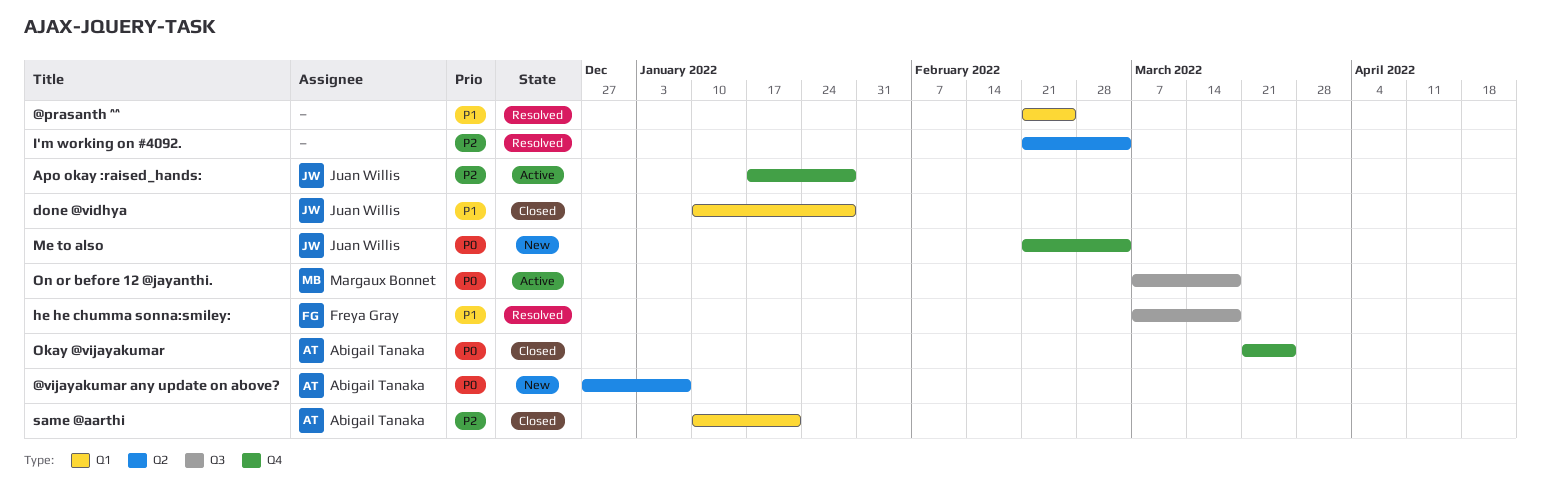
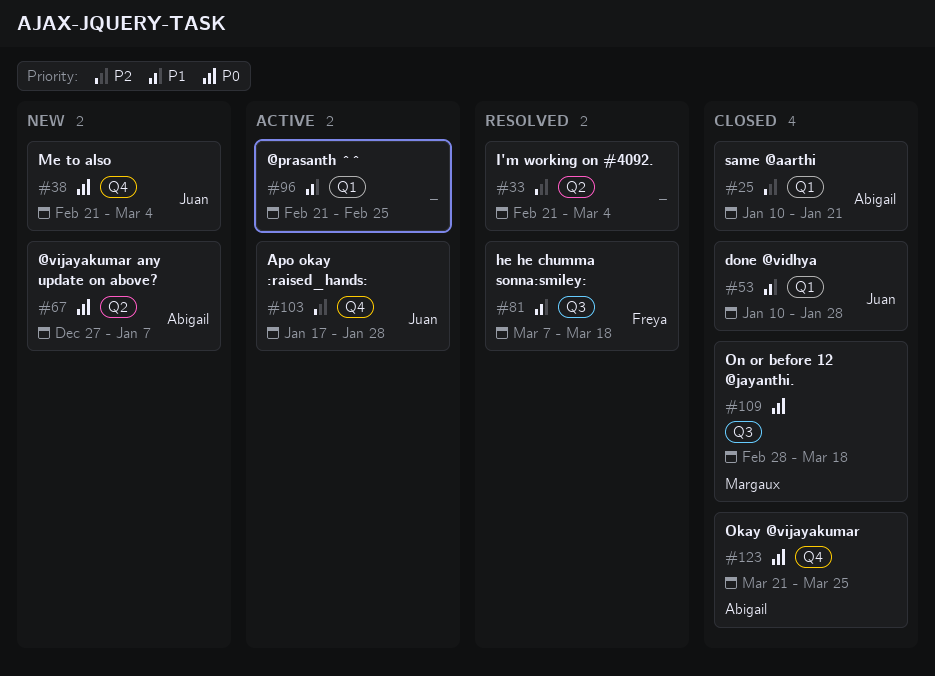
@prasanth ^^, status: Resolved -> Active
On or before 12 @jayanthi., status: Active -> Closed
On or before 12 @jayanthi., start: Mar 7 -> Feb 28

